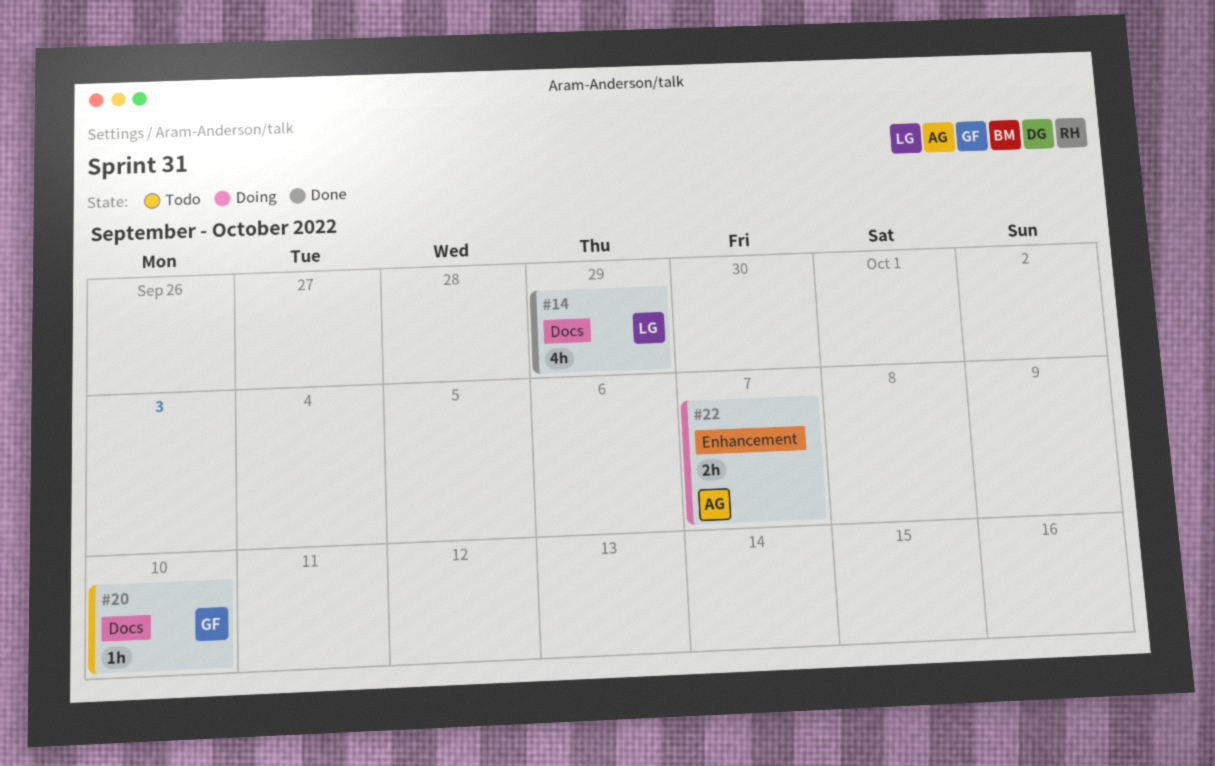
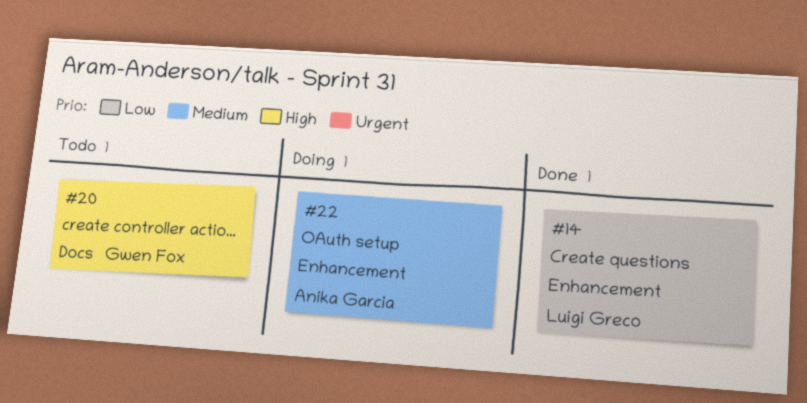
#14, label: Docs -> Enhancement

